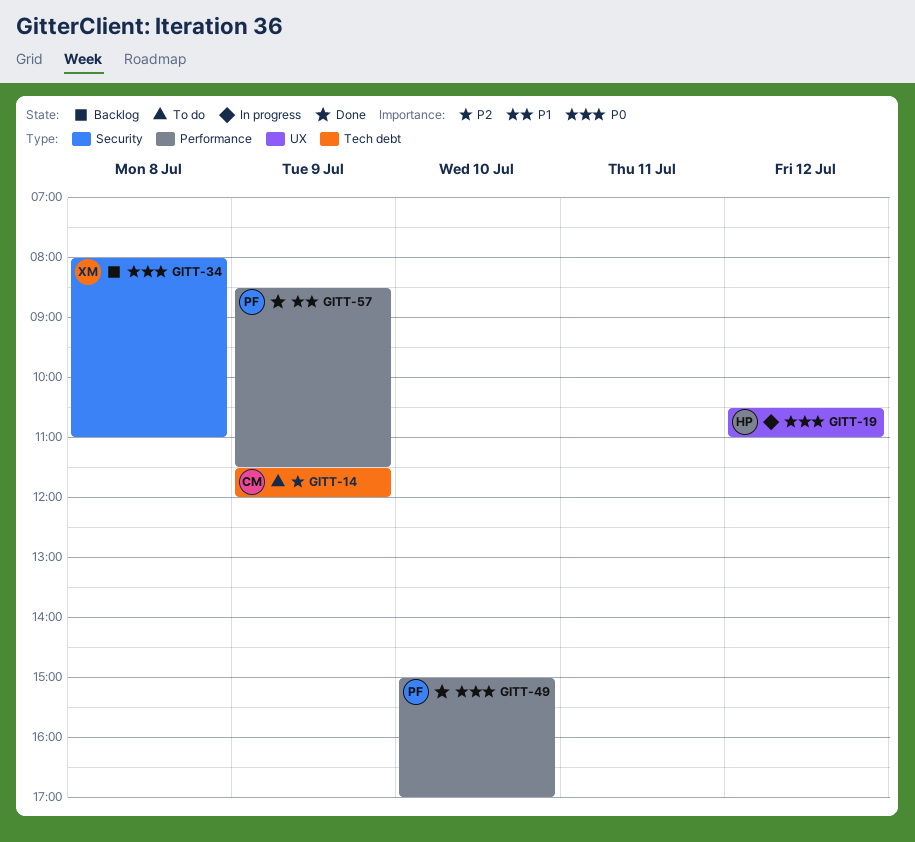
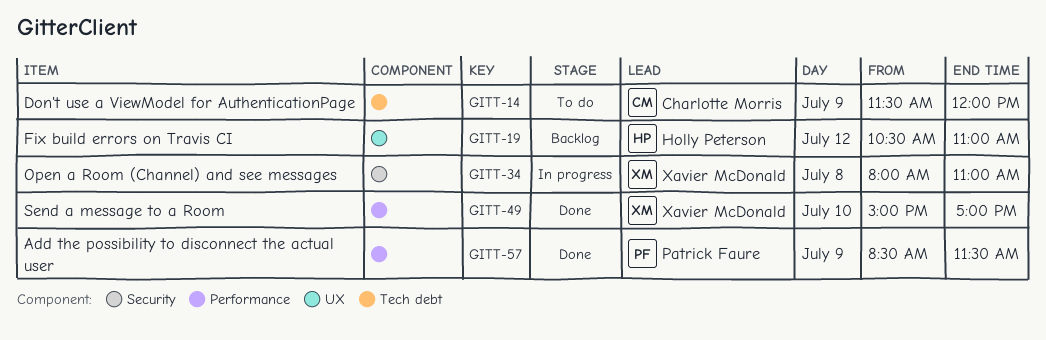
GITT-19, status: In progress -> Backlog
GITT-34, status: Backlog -> In progress
GITT-49, owner: Patrick Faure -> Xavier McDonald

